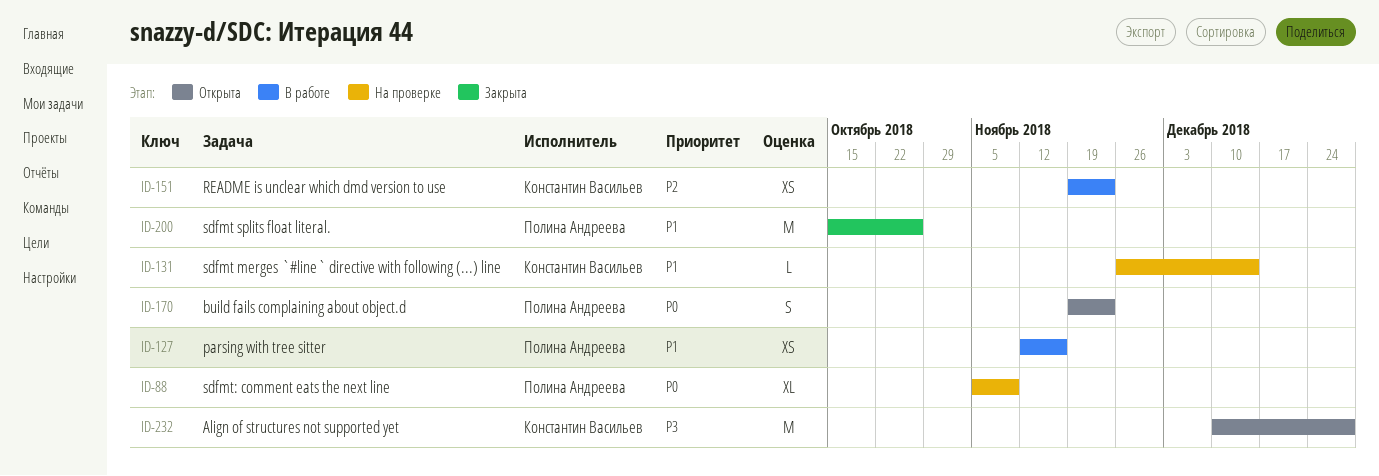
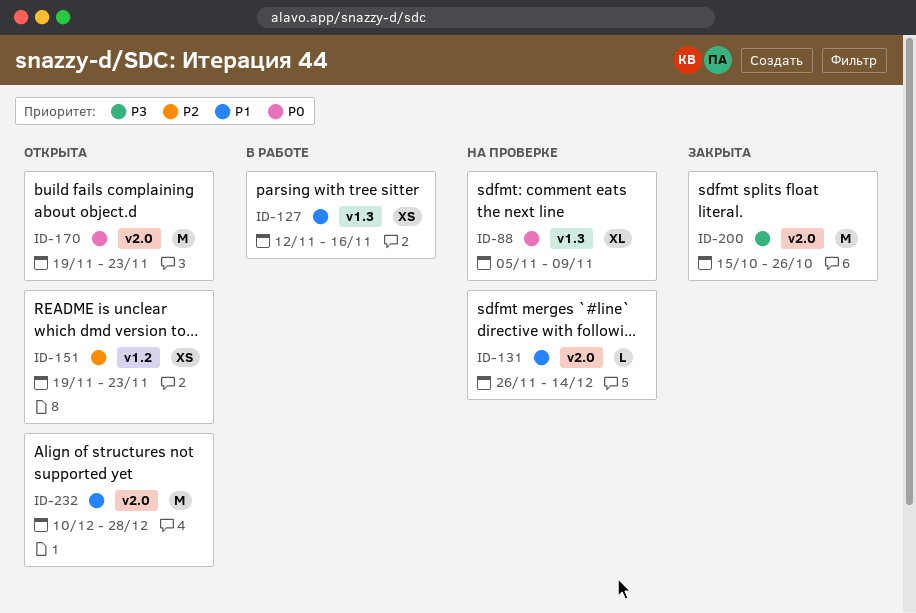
ID-151, status: В работе -> Открыта
ID-170, estimate: S -> M
ID-200, priority: P1 -> P3
ID-232, priority: P3 -> P1

